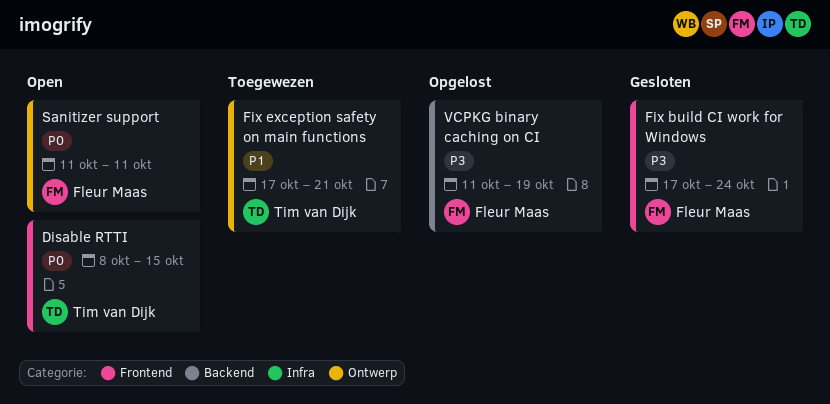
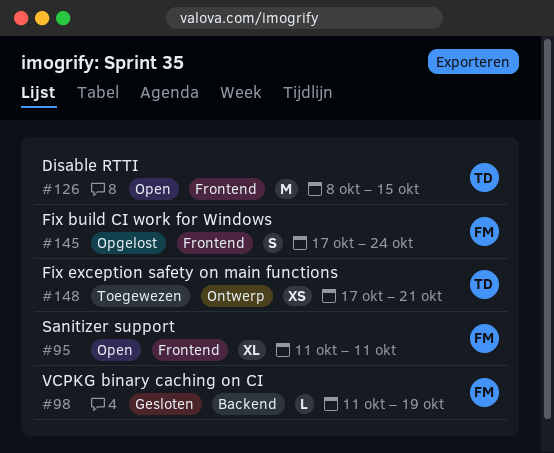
Fix build CI work for Windows, status: Gesloten -> Opgelost
Sanitizer support, label: Ontwerp -> Frontend
VCPKG binary caching on CI, status: Opgelost -> Gesloten

